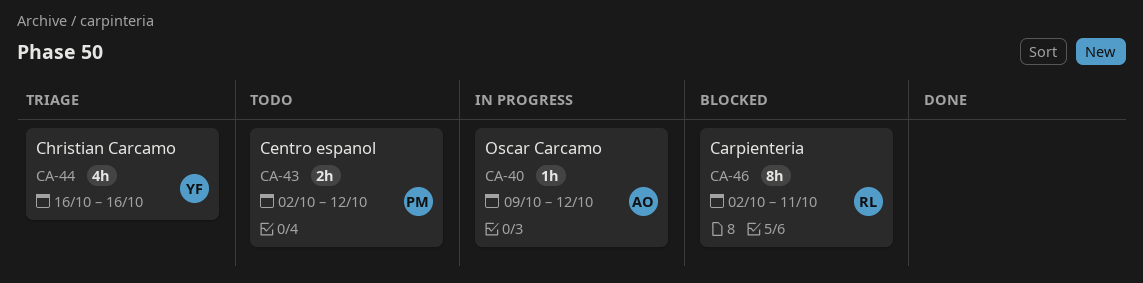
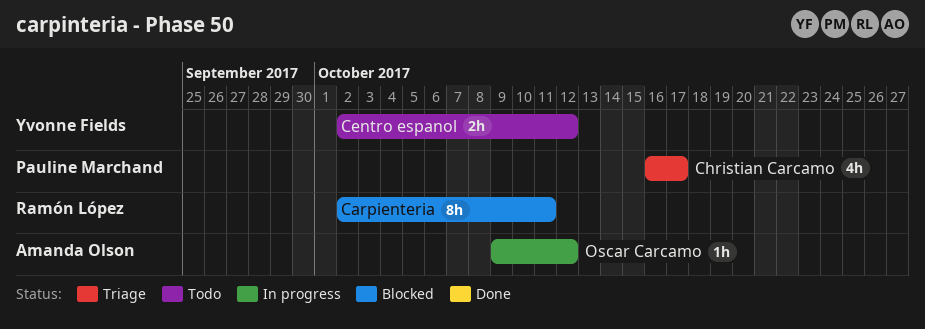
Centro espanol, owner: Pauline Marchand -> Yvonne Fields
Christian Carcamo, owner: Yvonne Fields -> Pauline Marchand
Christian Carcamo, due: Oct 16 -> Oct 17

